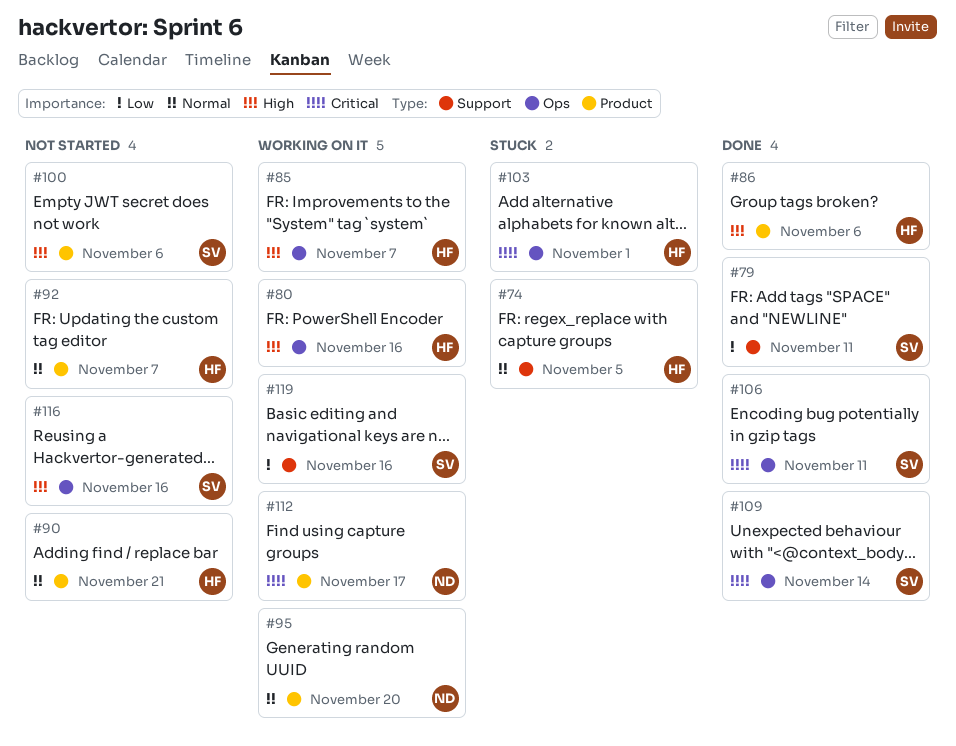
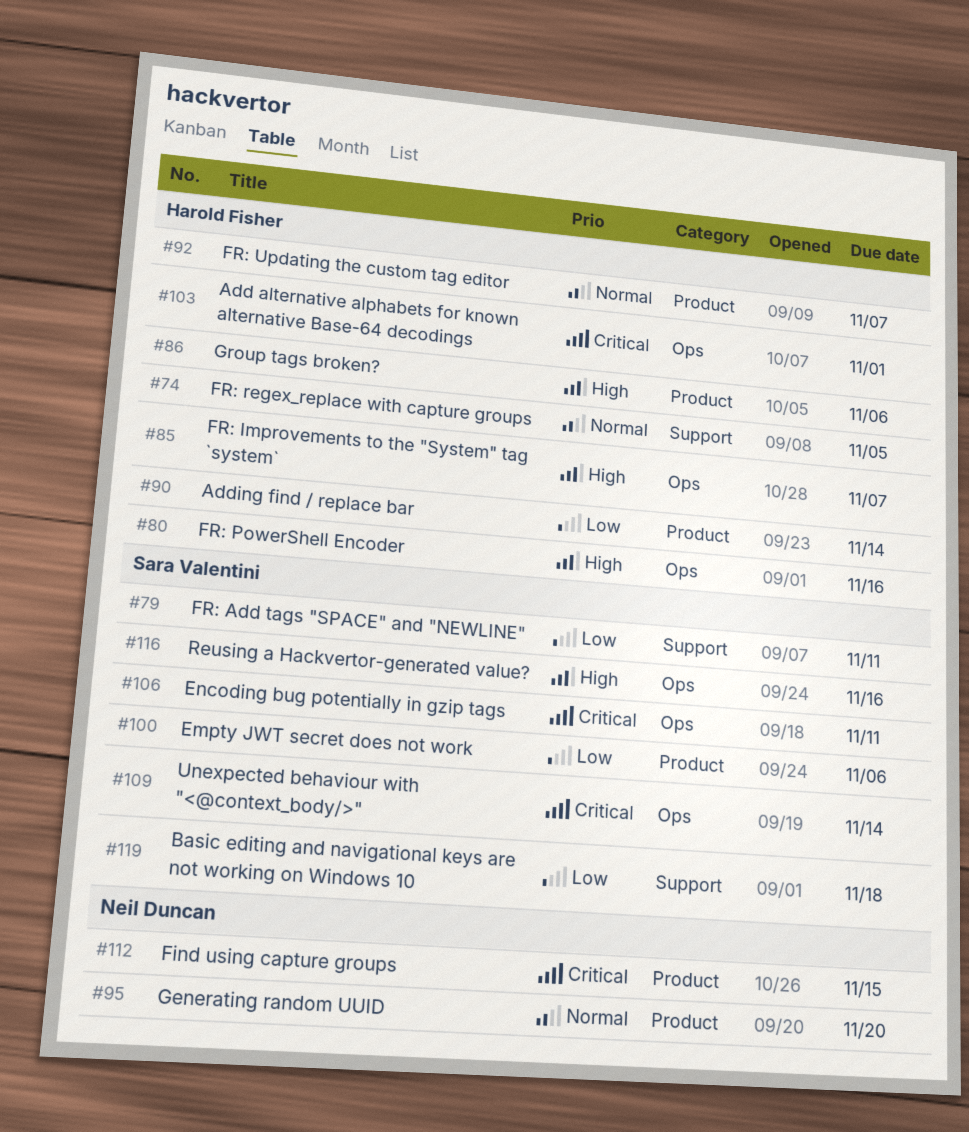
#90, priority: Normal -> Low
#90, due: Nov 21 -> Nov 14
#100, priority: High -> Low
#112, due: Nov 17 -> Nov 15
#119, due: Nov 16 -> Nov 18

